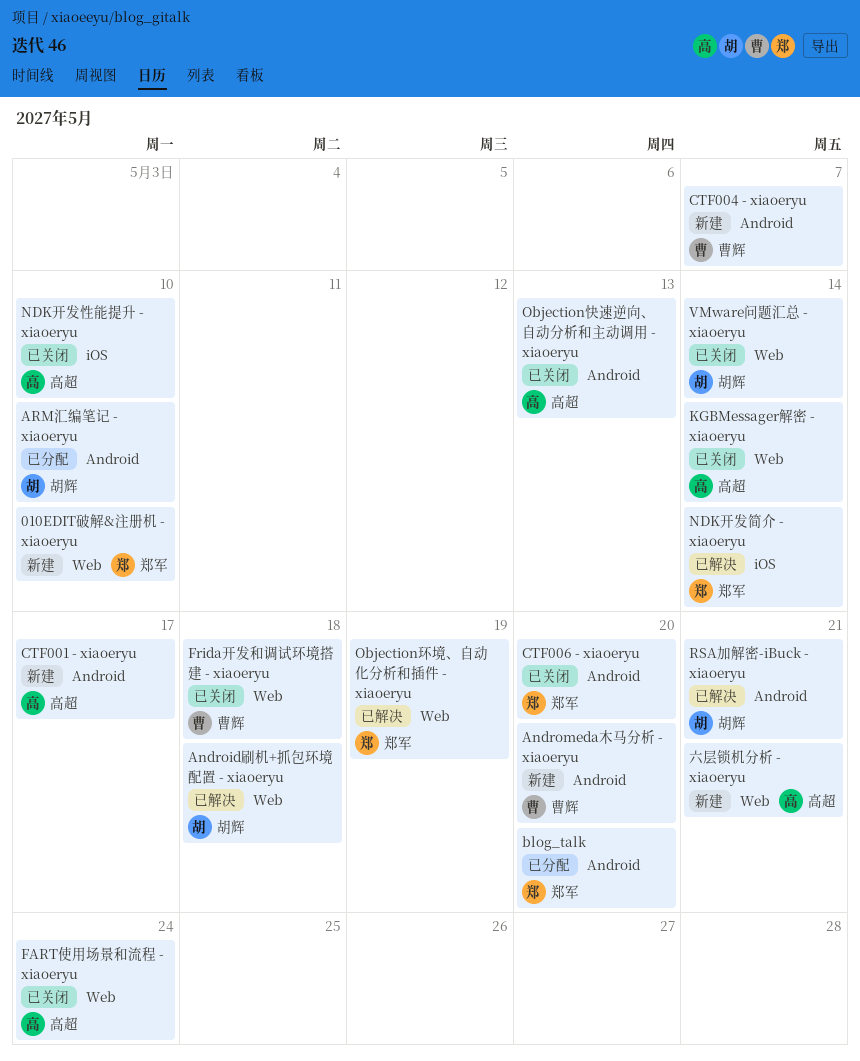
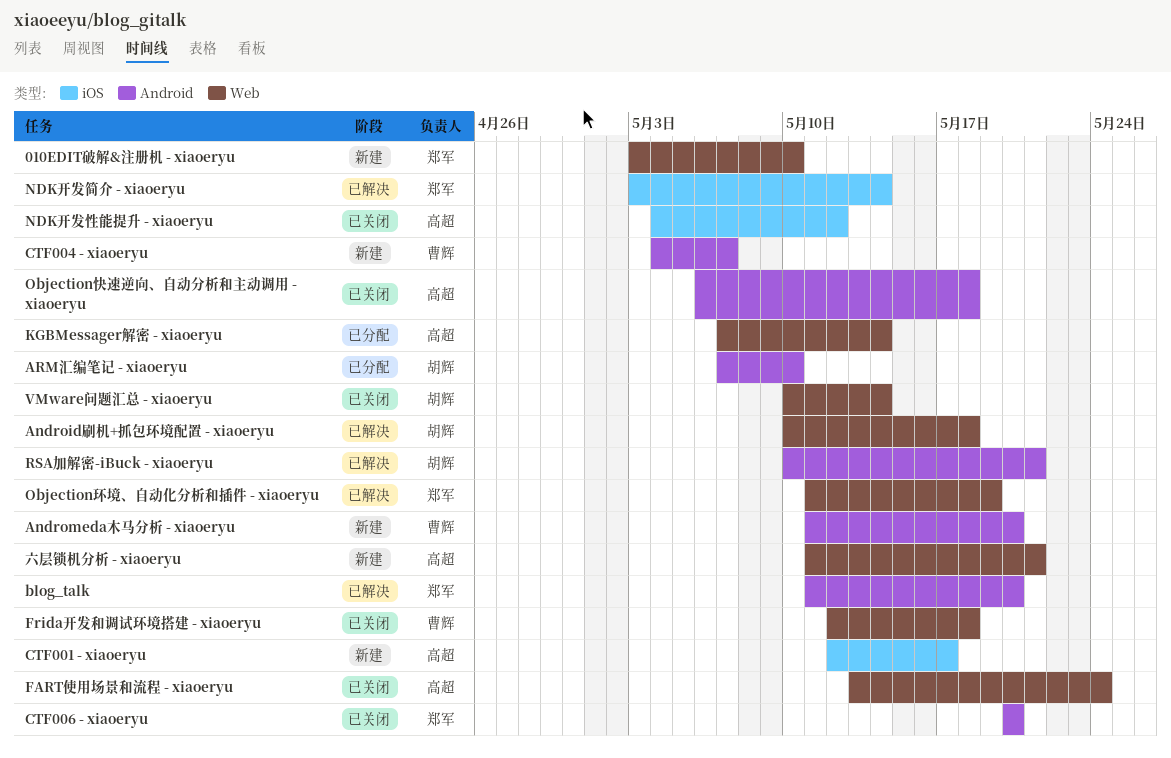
blog_talk, status: 已分配 -> 已解决
CTF001 - xiaoeryu, label: Android -> iOS
KGBMessager解密 - xiaoeryu, status: 已关闭 -> 已分配
NDK开发性能提升 - xiaoeryu, due: May 10 -> May 12
Objection快速逆向、自动分析和主动调用 - xiaoeryu, due: May 13 -> May 18

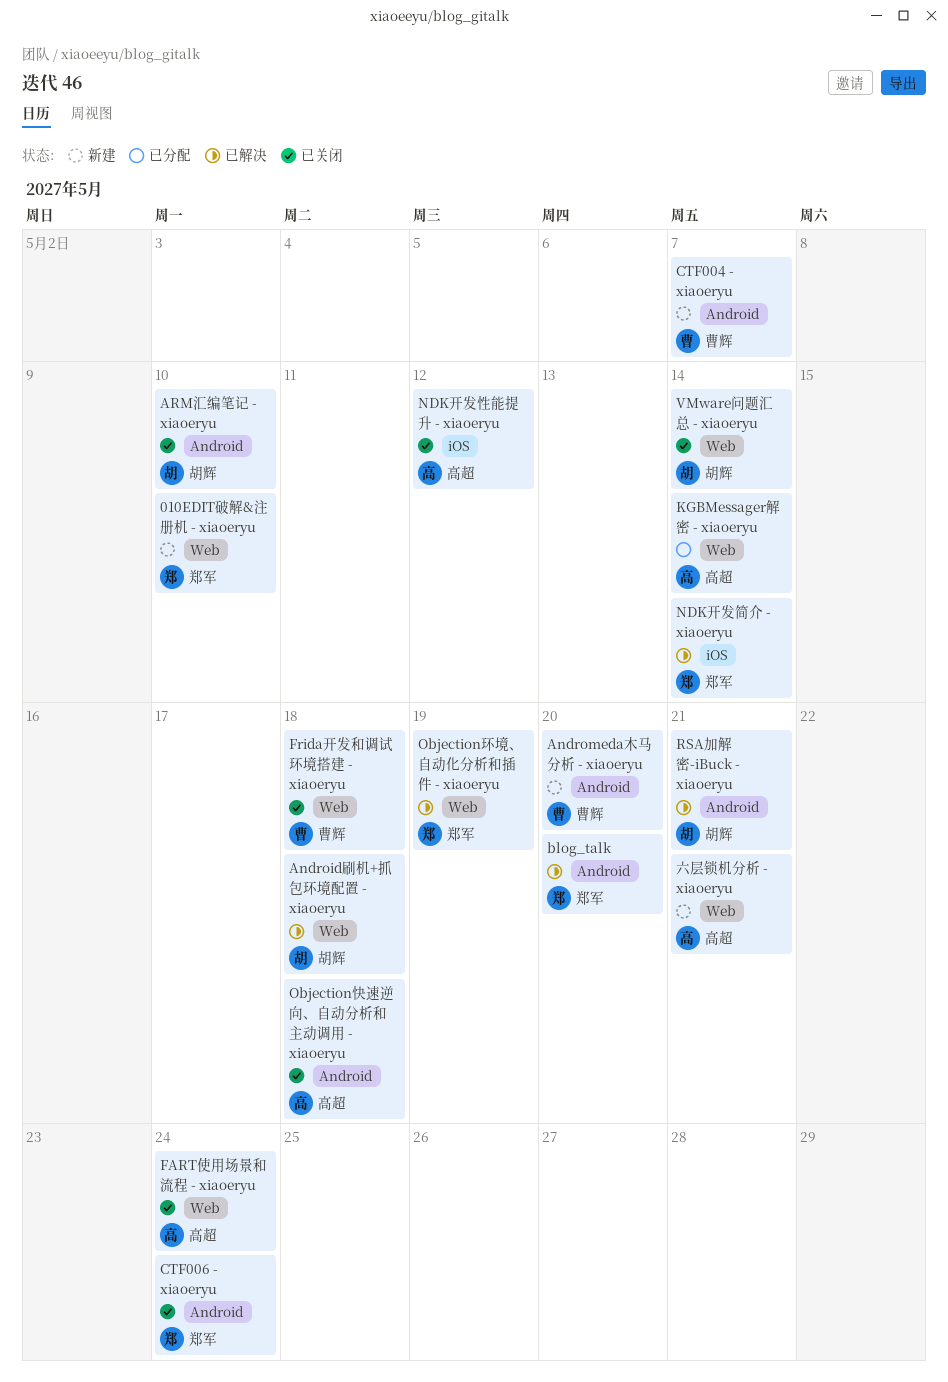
ARM汇编笔记 - xiaoeryu, status: 已分配 -> 已关闭
CTF001 - xiaoeryu: present -> none
CTF006 - xiaoeryu, due: May 20 -> May 24

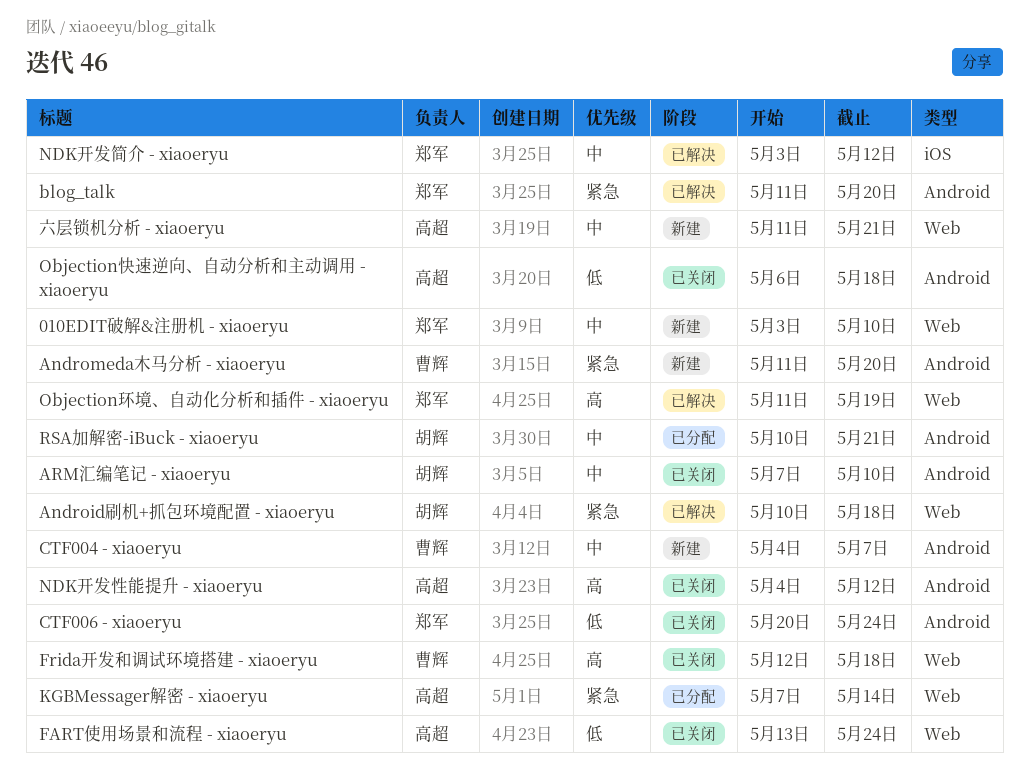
NDK开发性能提升 - xiaoeryu, label: iOS -> Android
NDK开发简介 - xiaoeryu, due: May 14 -> May 12
RSA加解密-iBuck - xiaoeryu, status: 已解决 -> 已分配
VMware问题汇总 - xiaoeryu: present -> none

